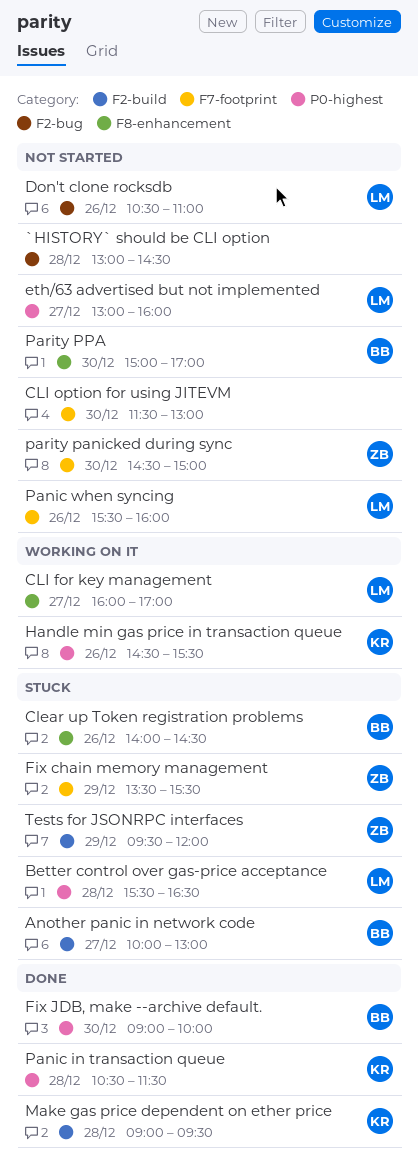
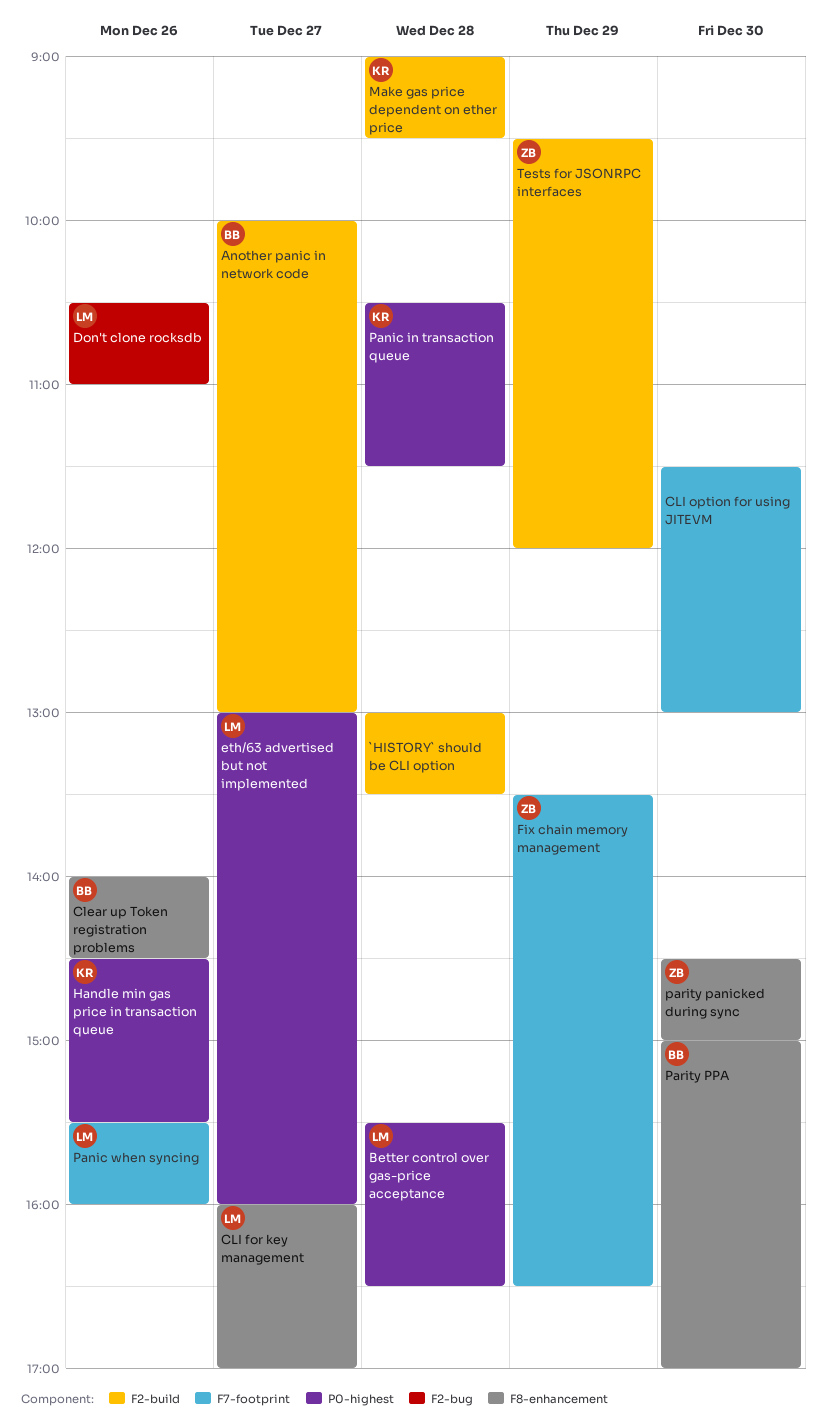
`HISTORY` should be CLI option, label: F2-bug -> F2-build
`HISTORY` should be CLI option, ends: 14:30 -> 13:30
Fix chain memory management, ends: 15:30 -> 16:30
Fix JDB, make --archive default.: present -> none
parity panicked during sync, label: F7-footprint -> F8-enhancement

